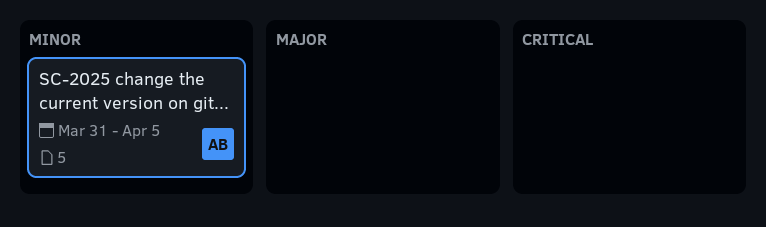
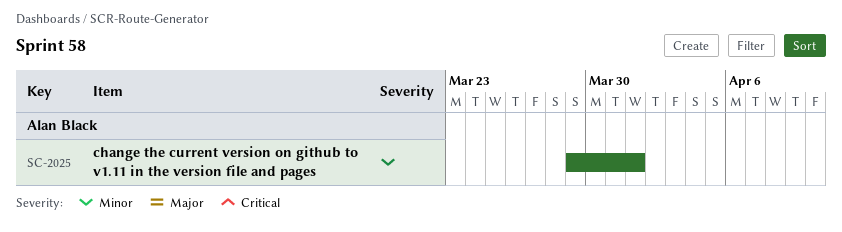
SC-2025, start: Mar 31 -> Mar 29
SC-2025, due: Apr 5 -> Apr 1

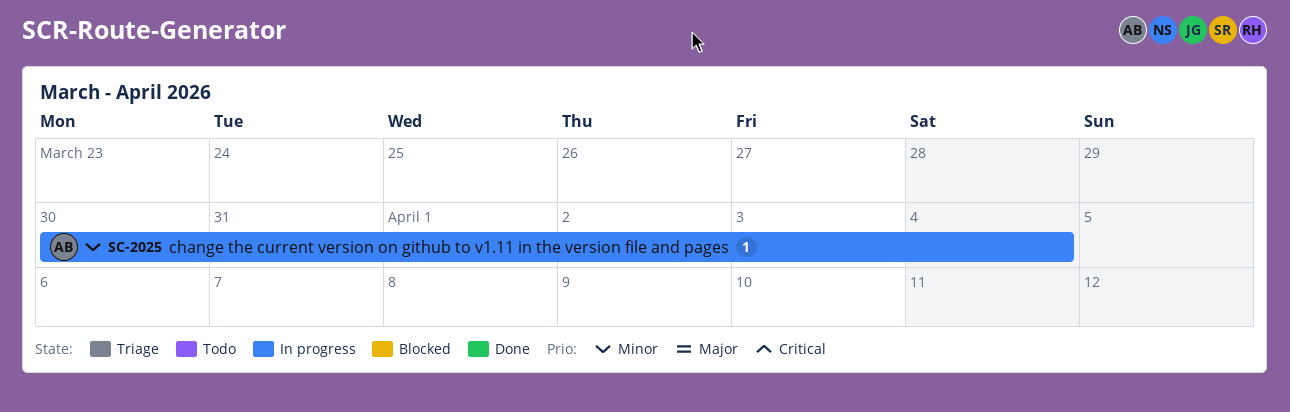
SC-2025, start: Mar 29 -> Mar 30
SC-2025, due: Apr 1 -> Apr 4

